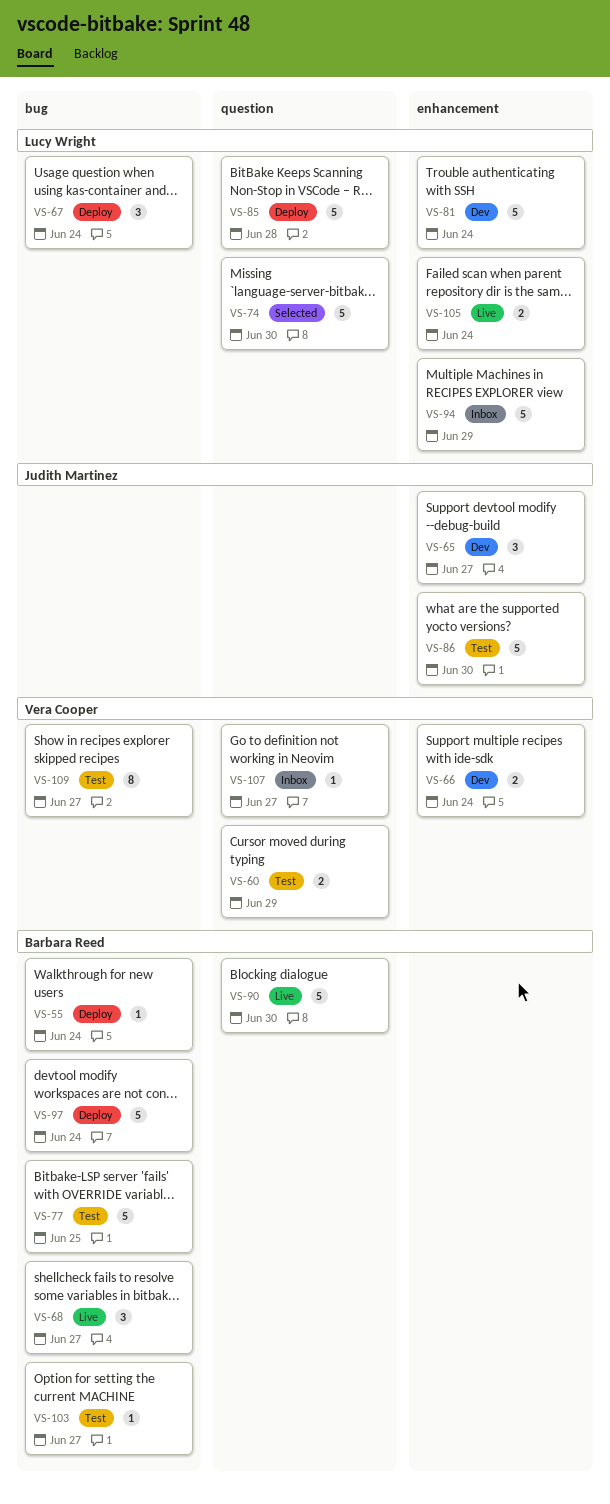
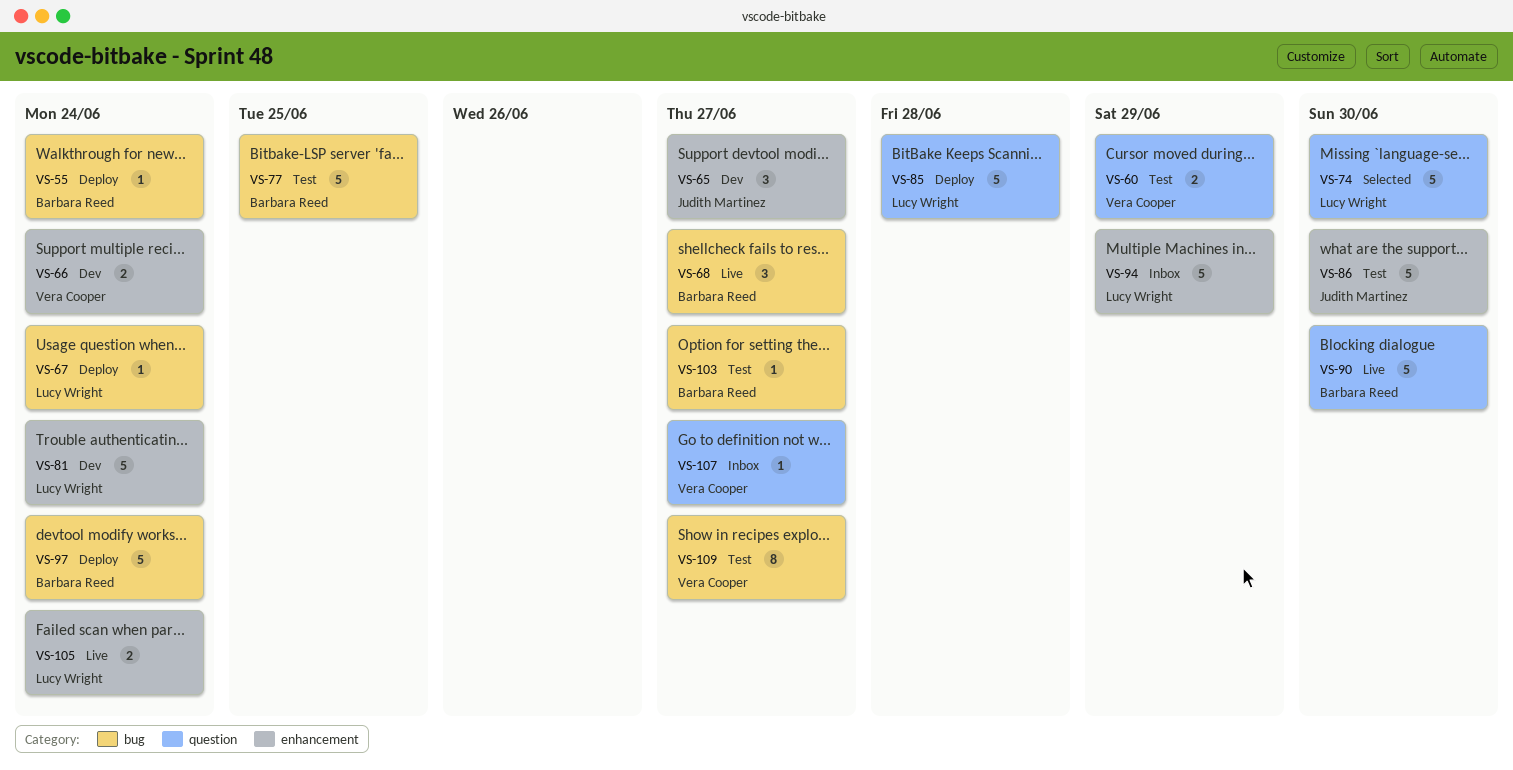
VS-67, estimate: 3 -> 1

